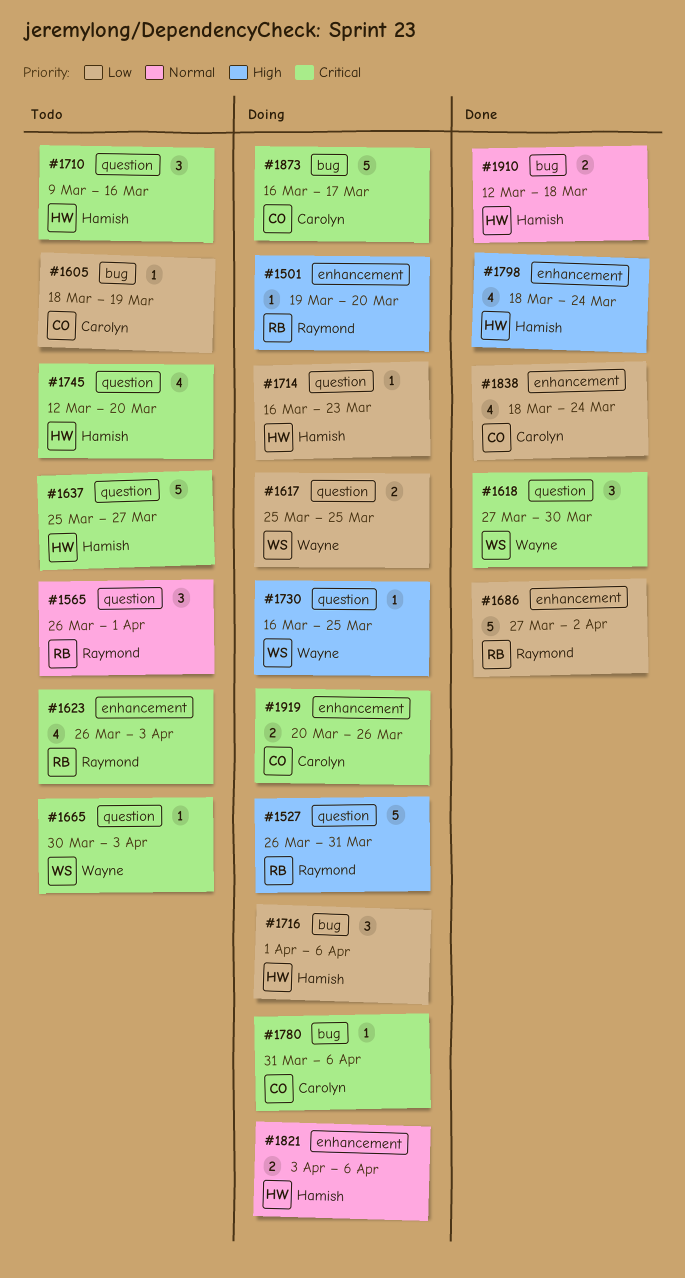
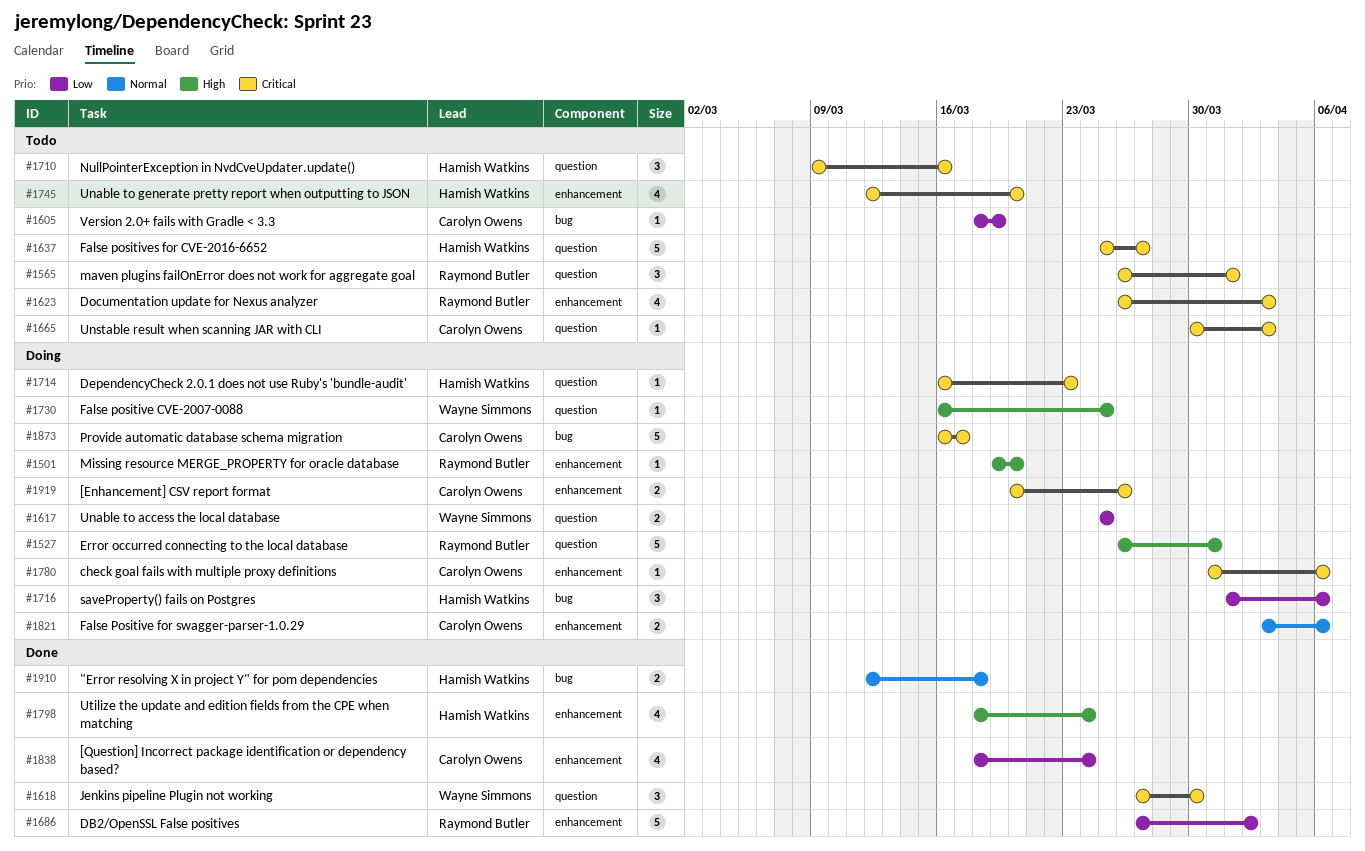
#1565, priority: Normal -> Critical
#1665, owner: Wayne Simmons -> Carolyn Owens
#1714, priority: Low -> Critical
#1745, label: question -> enhancement
#1780, label: bug -> enhancement
#1821, owner: Hamish Watkins -> Carolyn Owens

